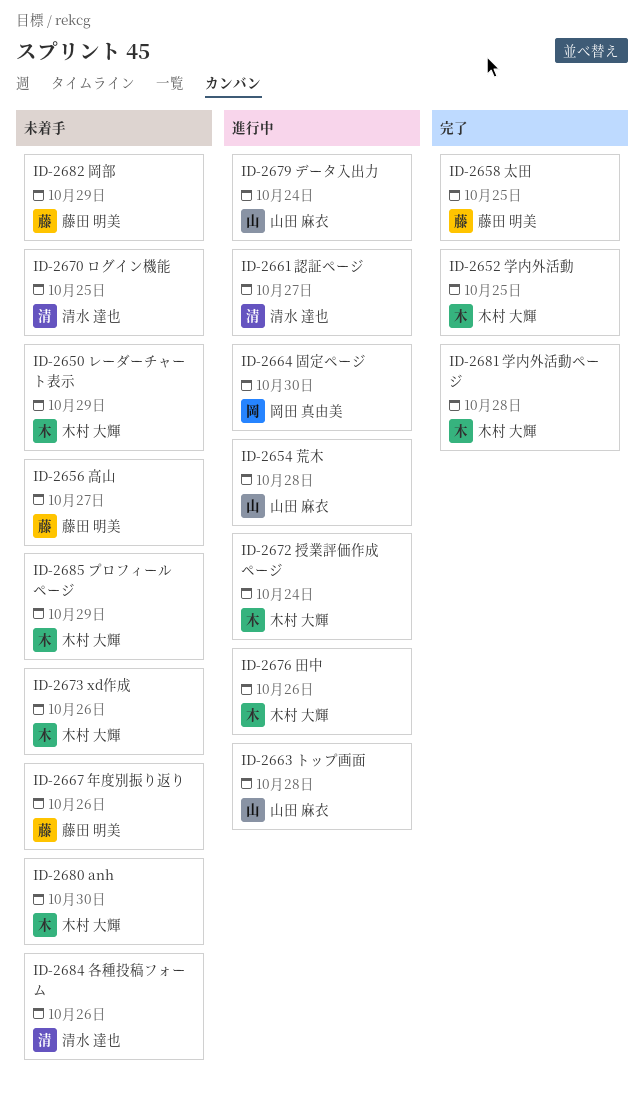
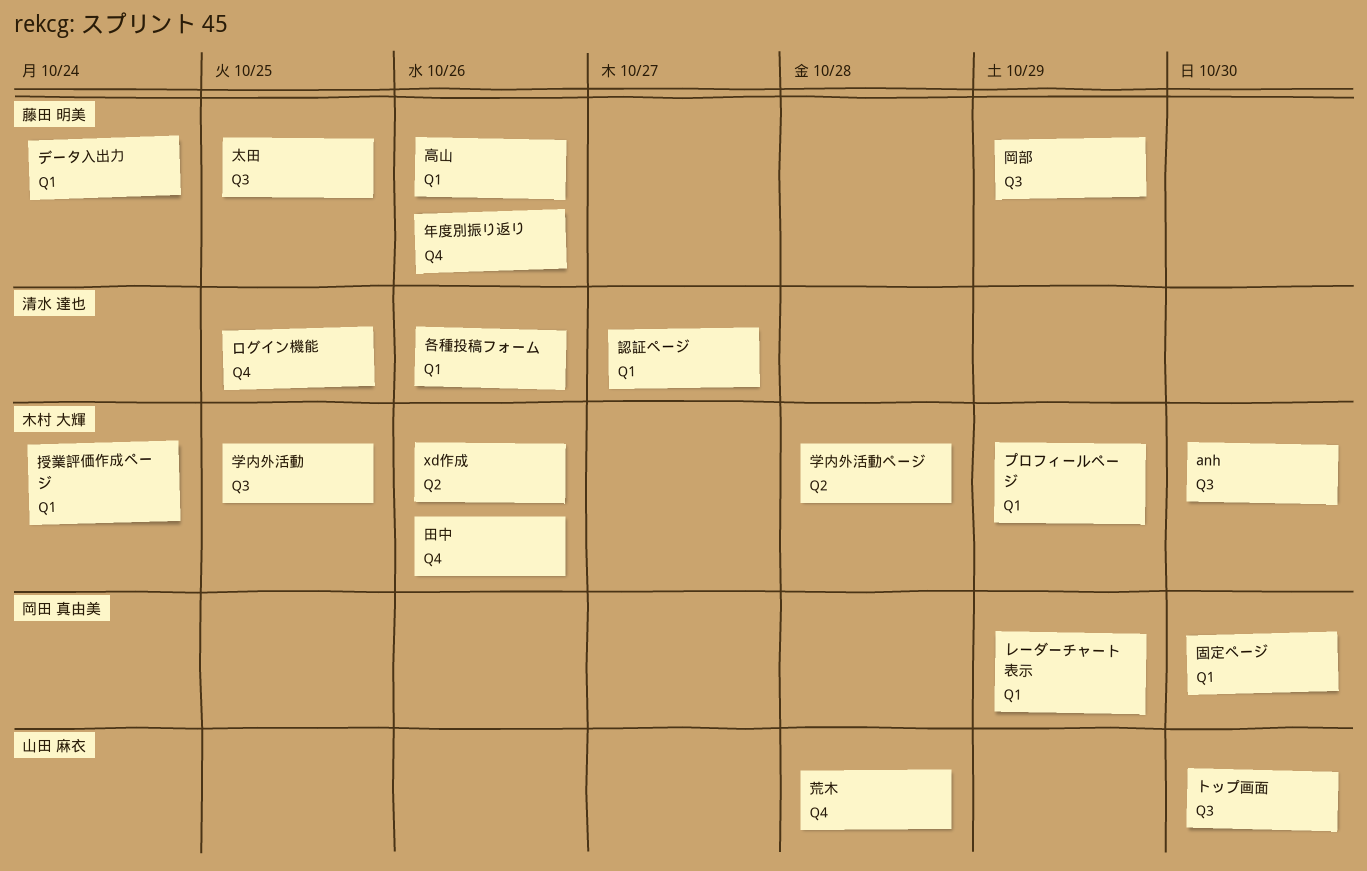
データ入出力, owner: 山田 麻衣 -> 藤田 明美
トップ画面, due: Oct 28 -> Oct 30
レーダーチャート表示, owner: 木村 大輝 -> 岡田 真由美
高山, due: Oct 27 -> Oct 26

